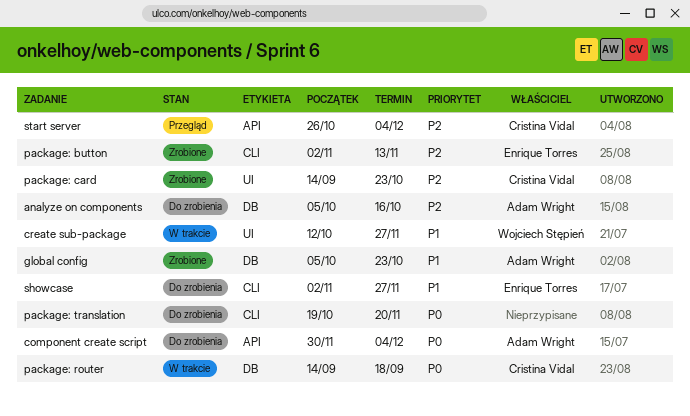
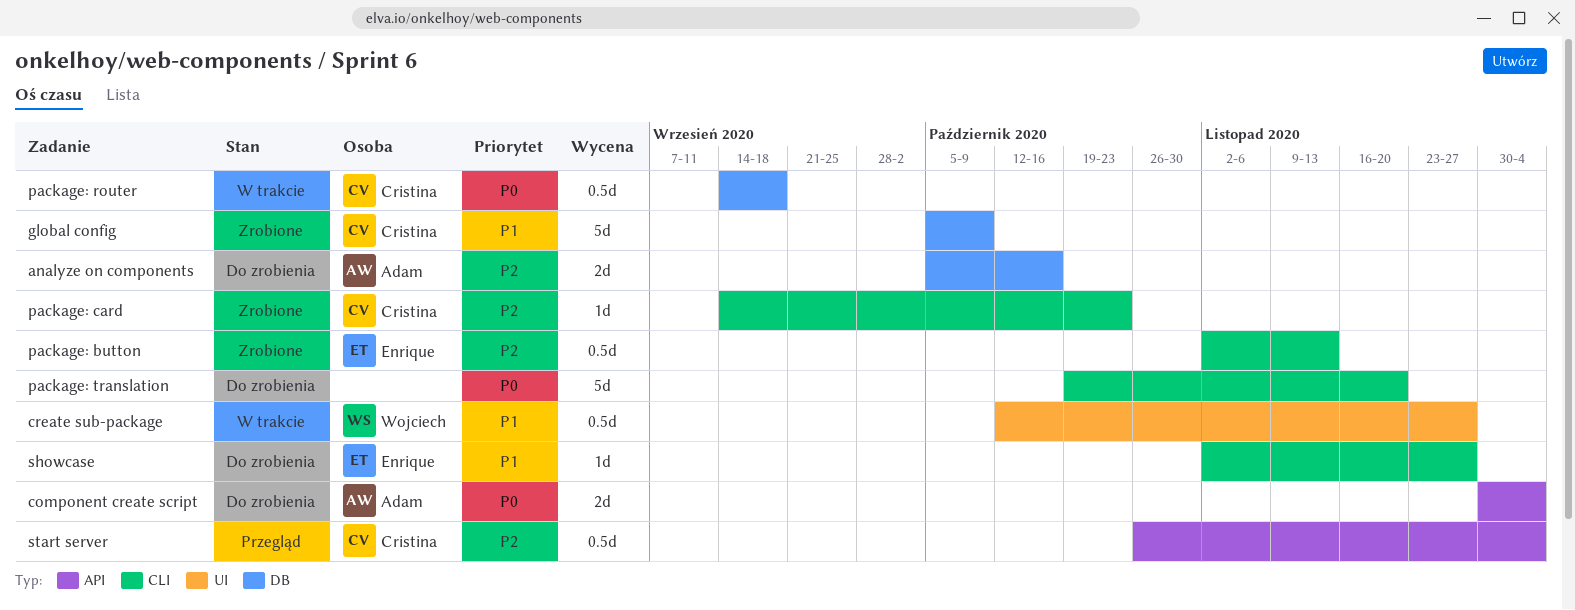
global config, owner: Adam Wright -> Cristina Vidal
global config, due: Oct 23 -> Oct 9
package: card, label: UI -> CLI

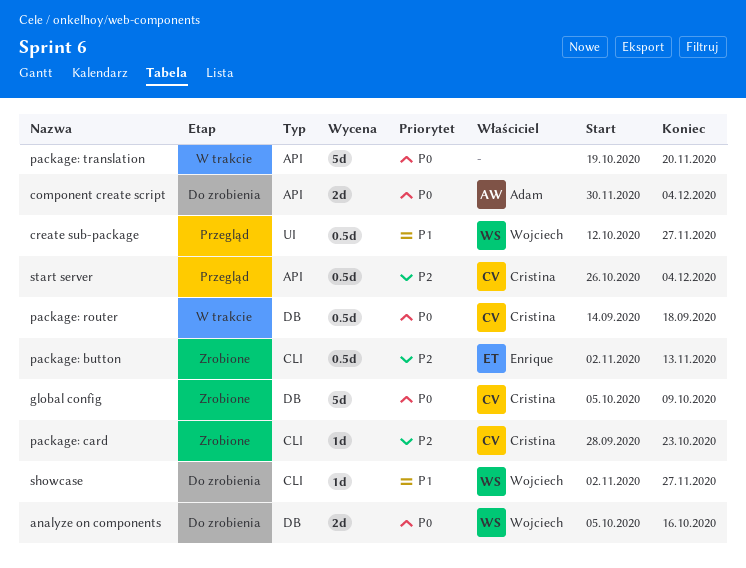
analyze on components, owner: Adam -> Wojciech
analyze on components, priority: P2 -> P0
create sub-package, status: W trakcie -> Przegląd
global config, priority: P1 -> P0
package: card, start: Sep 14 -> Sep 28
package: translation, status: Do zrobienia -> W trakcie
package: translation, label: CLI -> API
showcase, owner: Enrique -> Wojciech

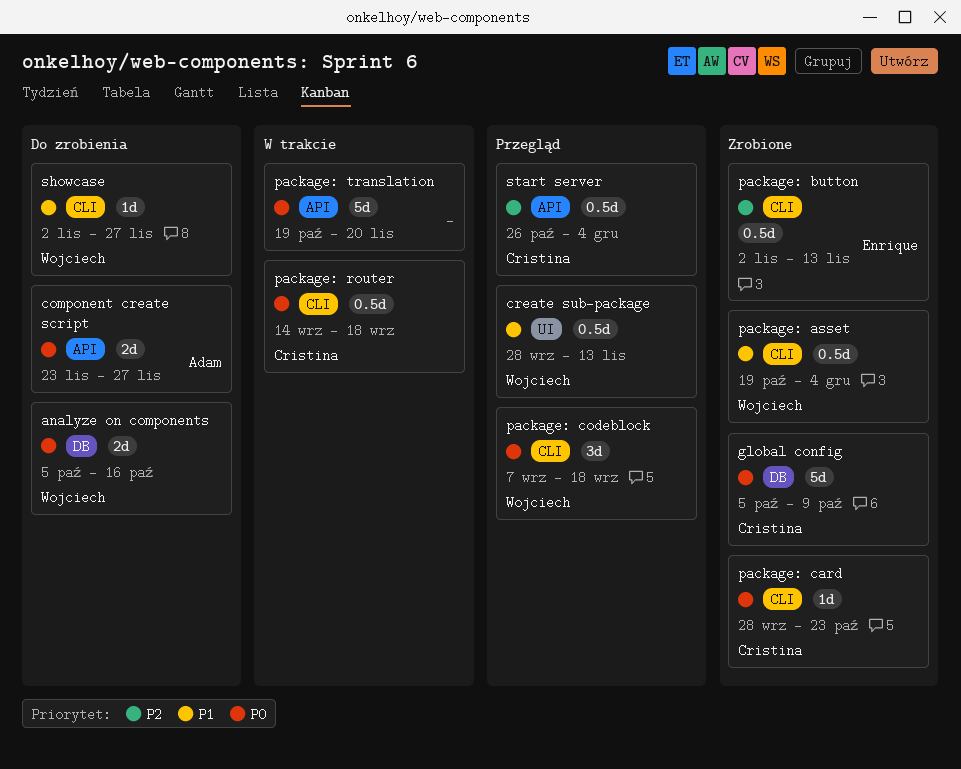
component create script, start: Nov 30 -> Nov 23
component create script, due: Dec 4 -> Nov 27
create sub-package, start: Oct 12 -> Sep 28
create sub-package, due: Nov 27 -> Nov 13
package: asset: none -> present
package: card, priority: P2 -> P0
package: codeblock: none -> present
package: router, label: DB -> CLI

